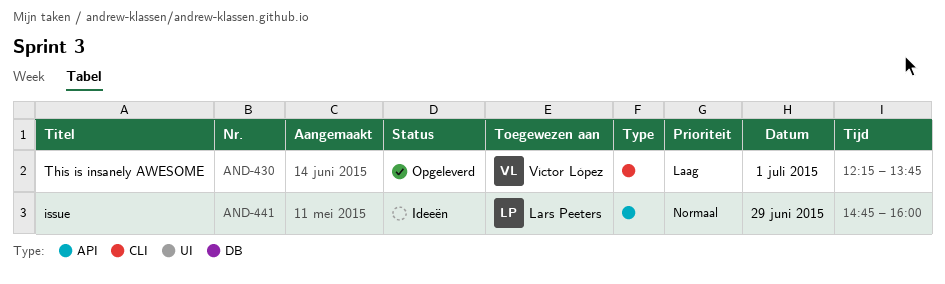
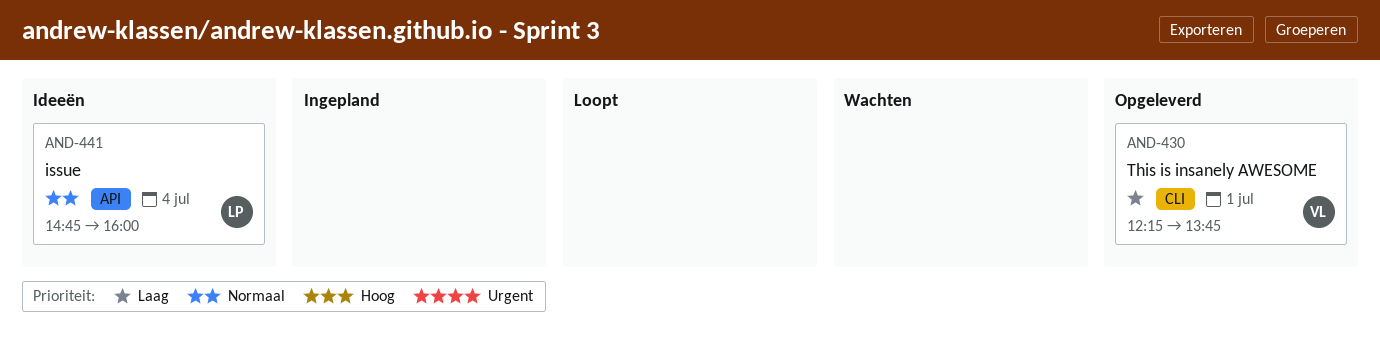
AND-441, day: Jun 29 -> Jul 4

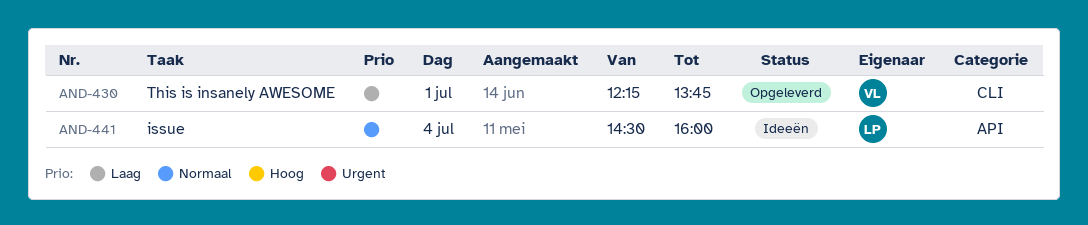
AND-441, begins: 14:45 -> 14:30

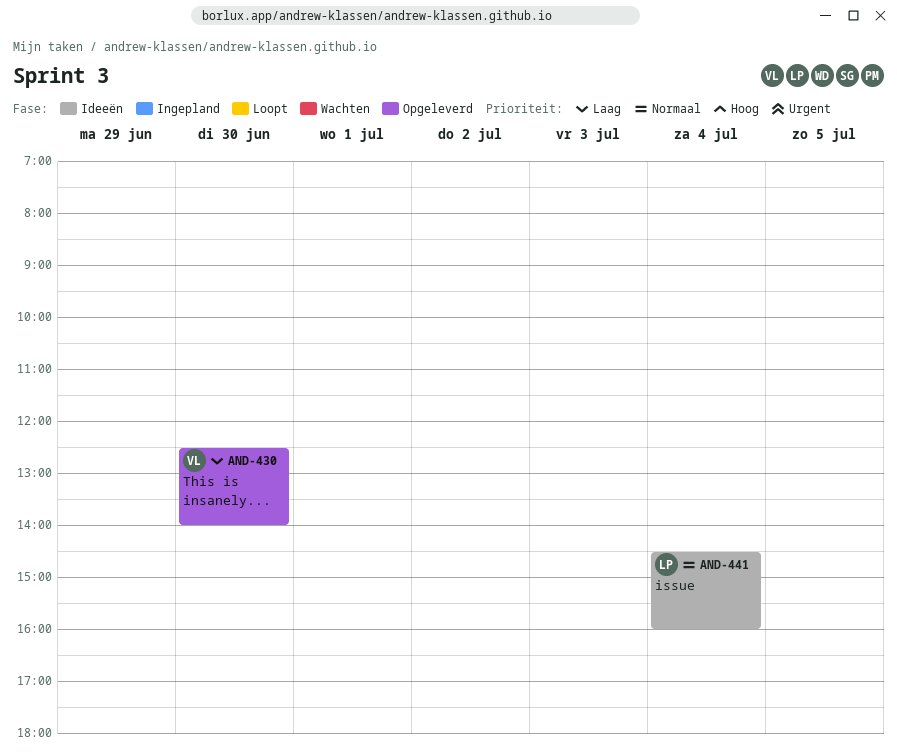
AND-430, day: Jul 1 -> Jun 30
AND-430, begins: 12:15 -> 12:30
AND-430, ends: 13:45 -> 14:00

